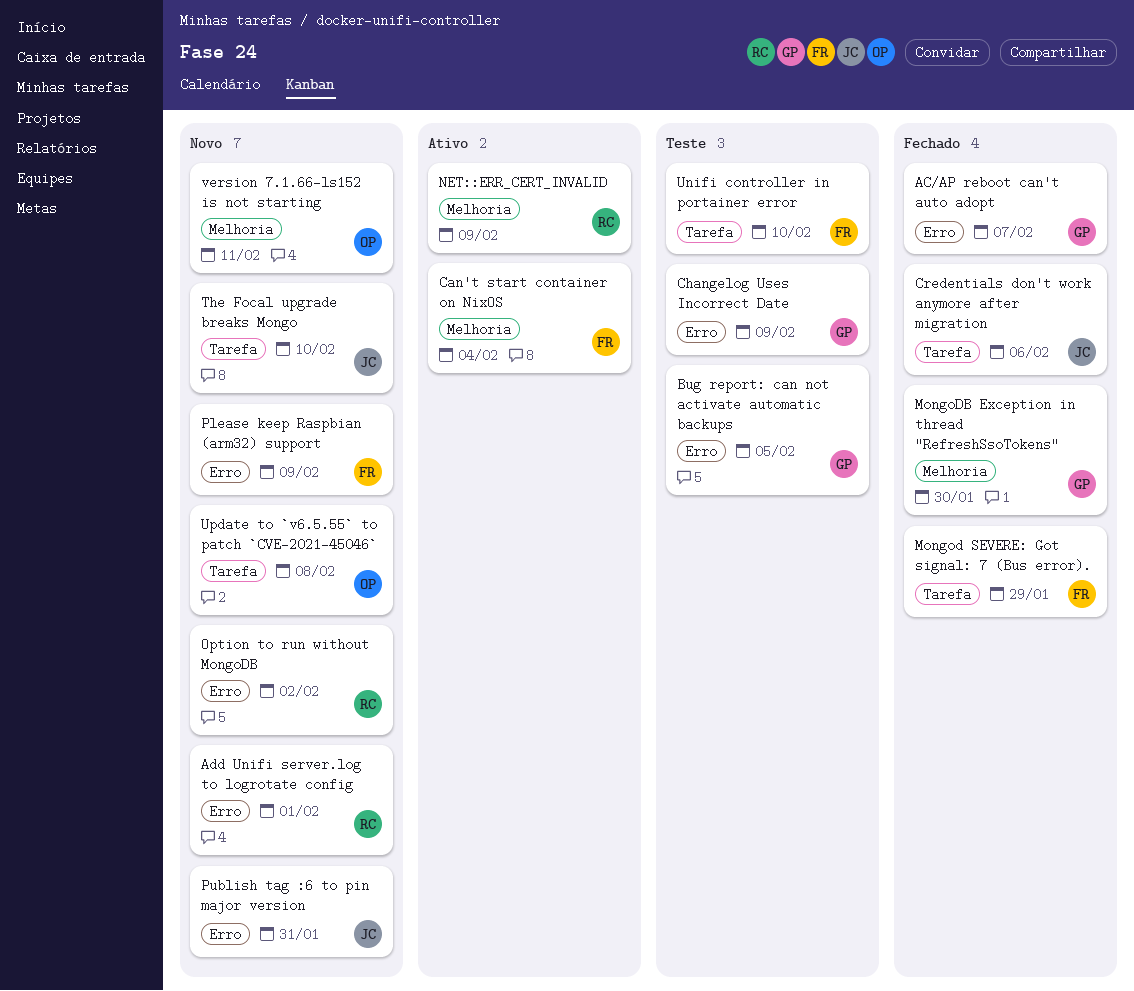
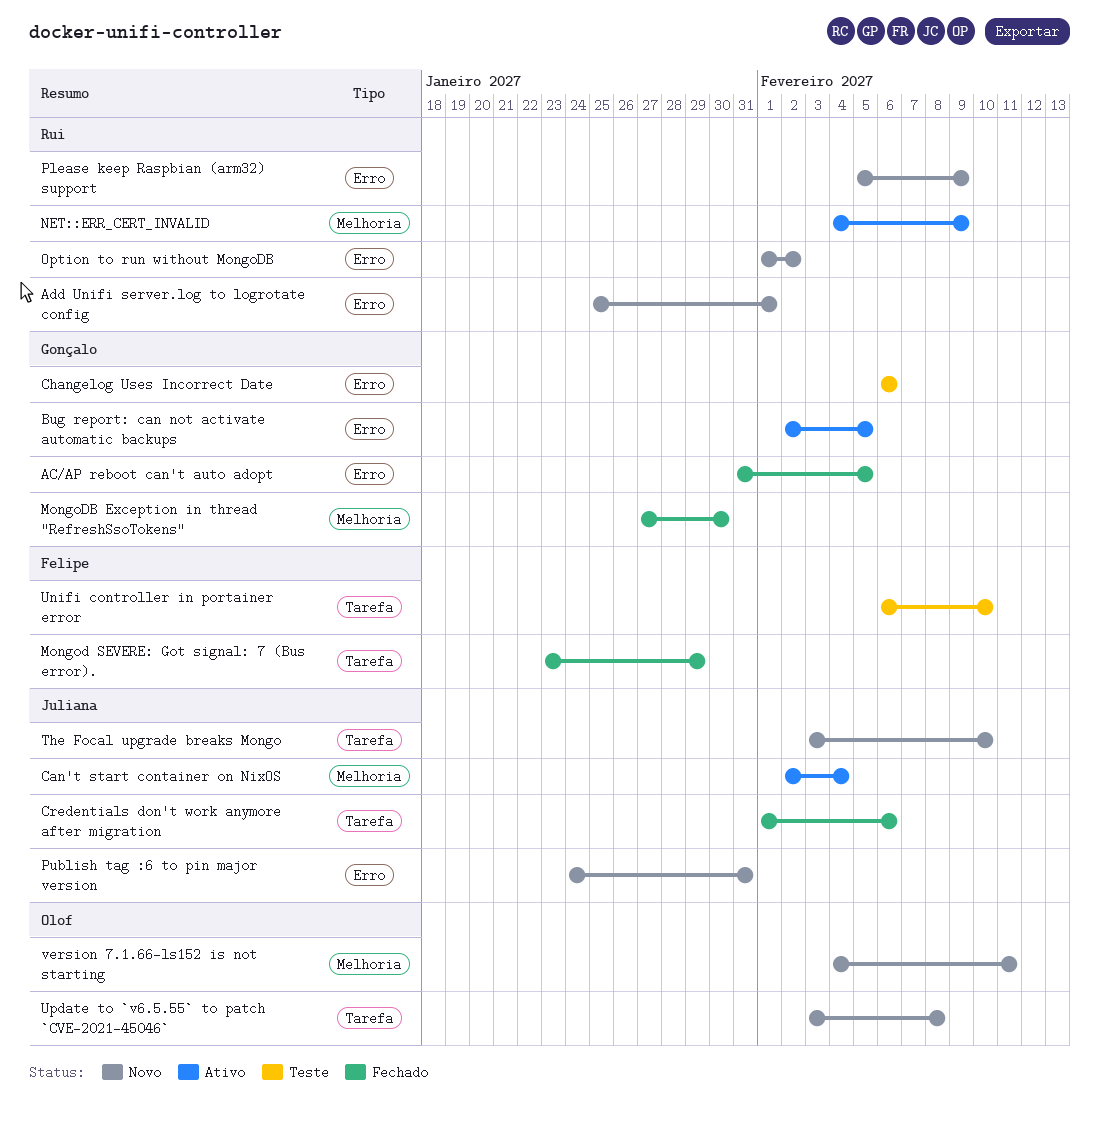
AC/AP reboot can't auto adopt, due: Feb 7 -> Feb 5
Bug report: can not activate automatic backups, status: Teste -> Ativo
Can't start container on NixOS, owner: Felipe -> Juliana
Changelog Uses Incorrect Date, due: Feb 9 -> Feb 6
Please keep Raspbian (arm32) support, owner: Felipe -> Rui

